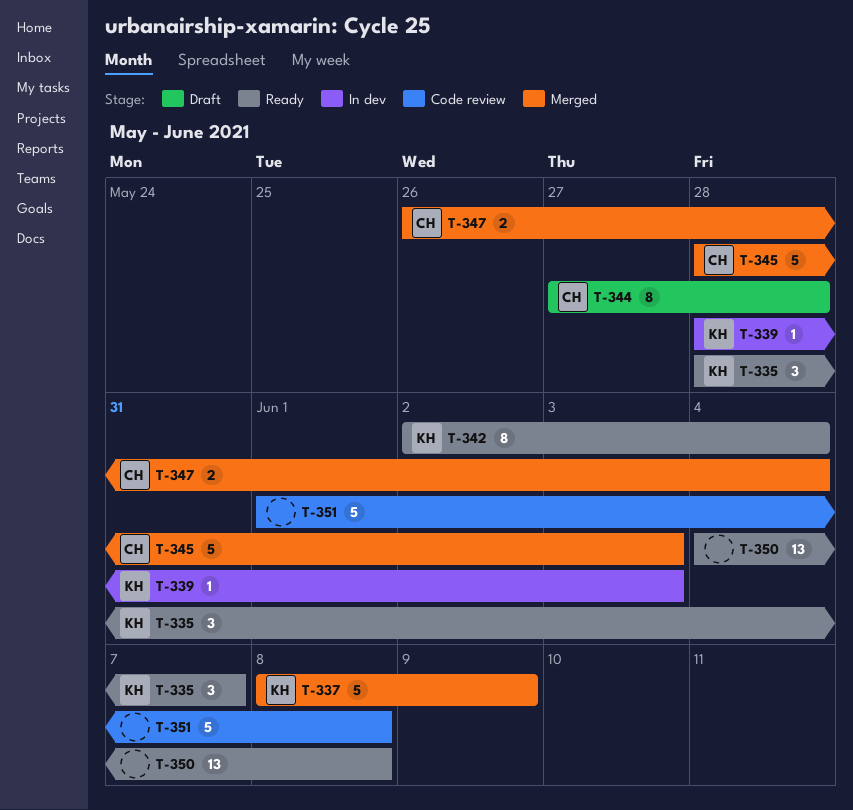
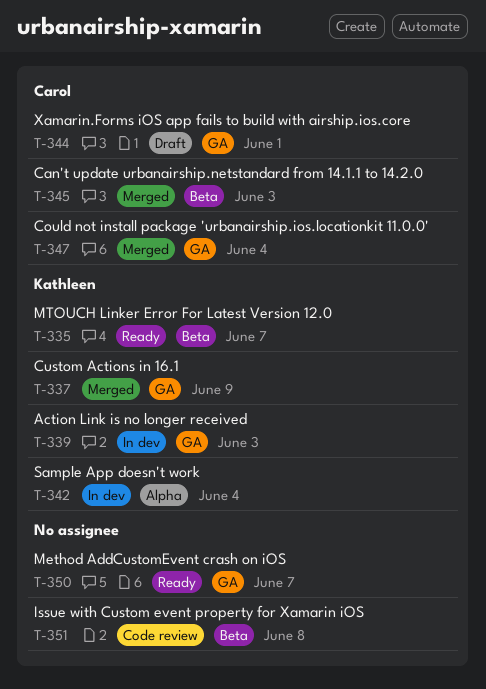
T-342, status: Ready -> In dev
T-344, due: May 28 -> Jun 1
T-350, due: Jun 8 -> Jun 7

